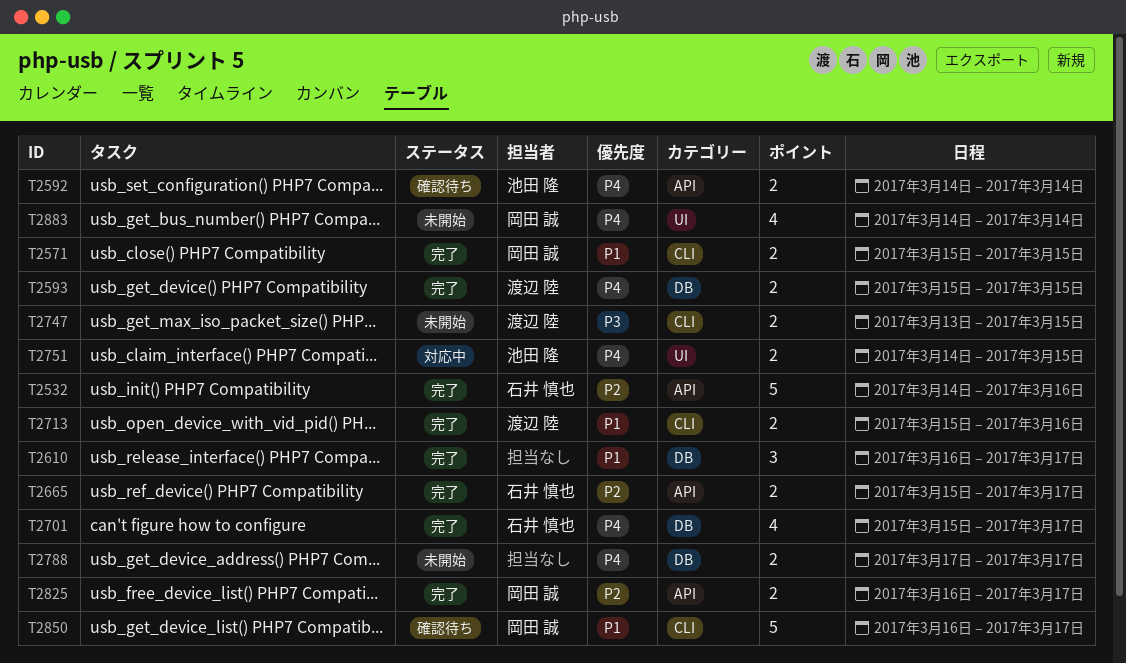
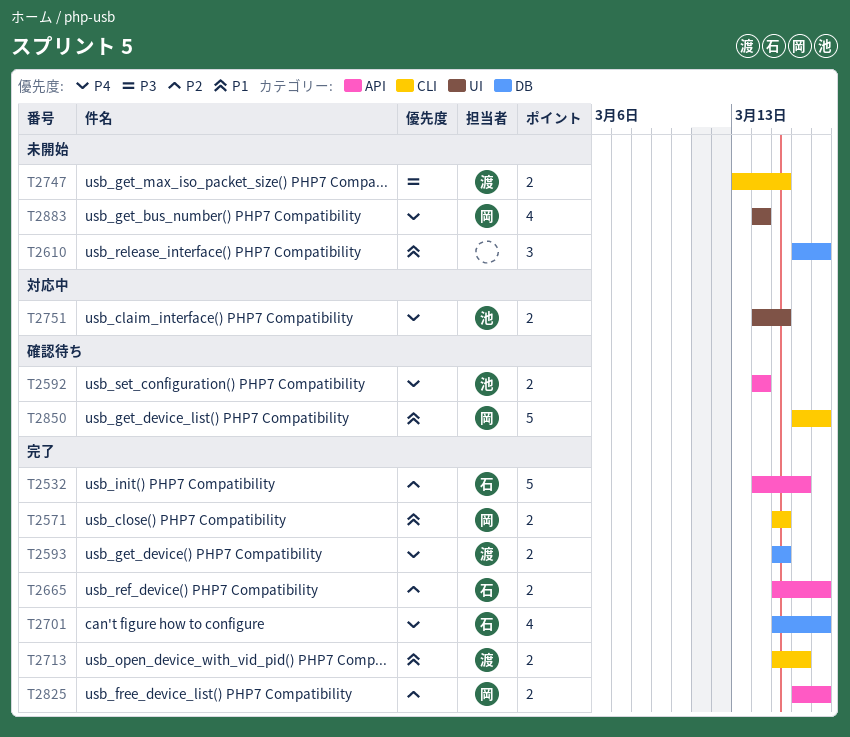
T2610, status: 完了 -> 未開始
T2788: present -> none

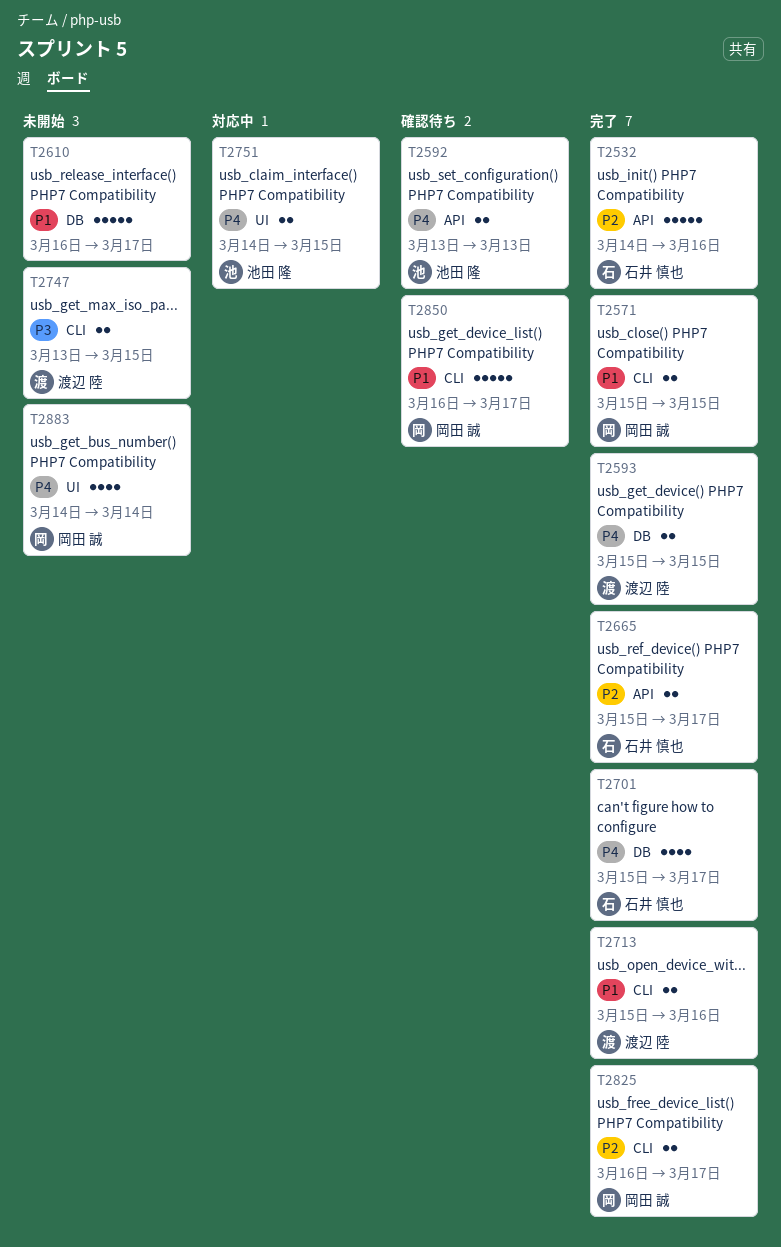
T2592, start: Mar 14 -> Mar 13
T2592, due: Mar 14 -> Mar 13
T2610, estimate: 3 -> 5
T2825, label: API -> CLI

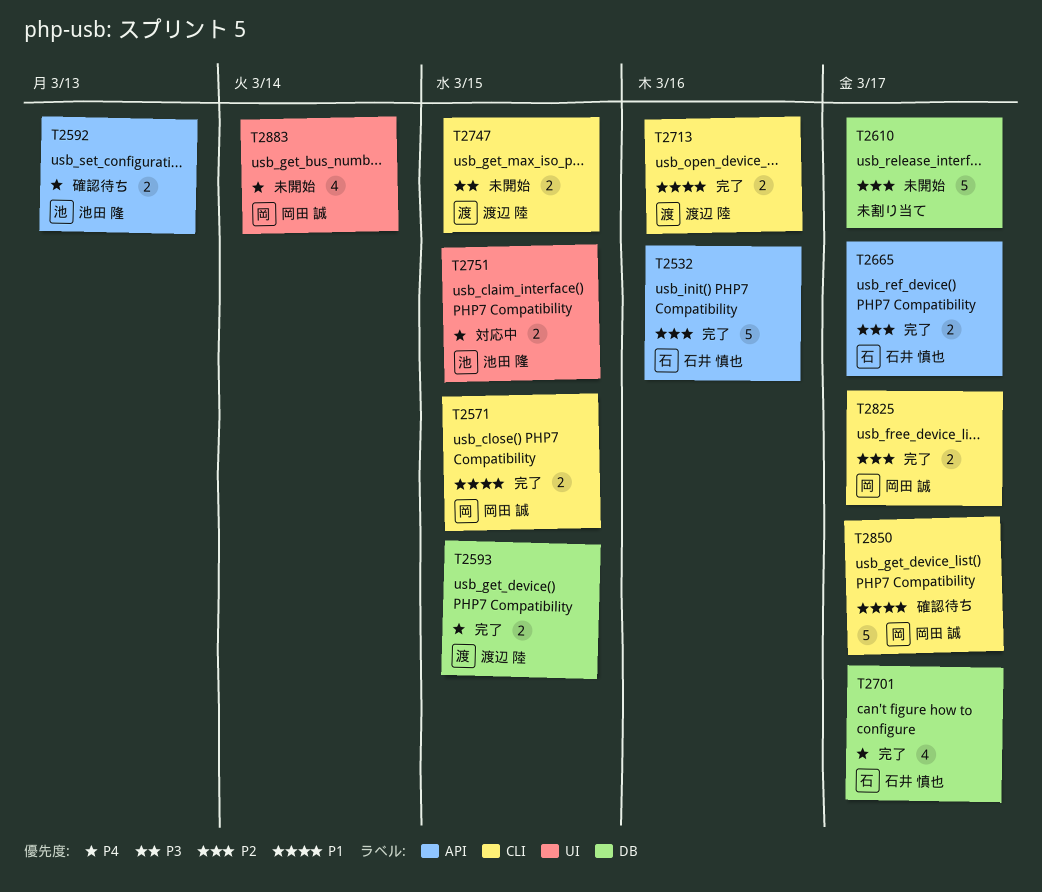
T2610, priority: P1 -> P2

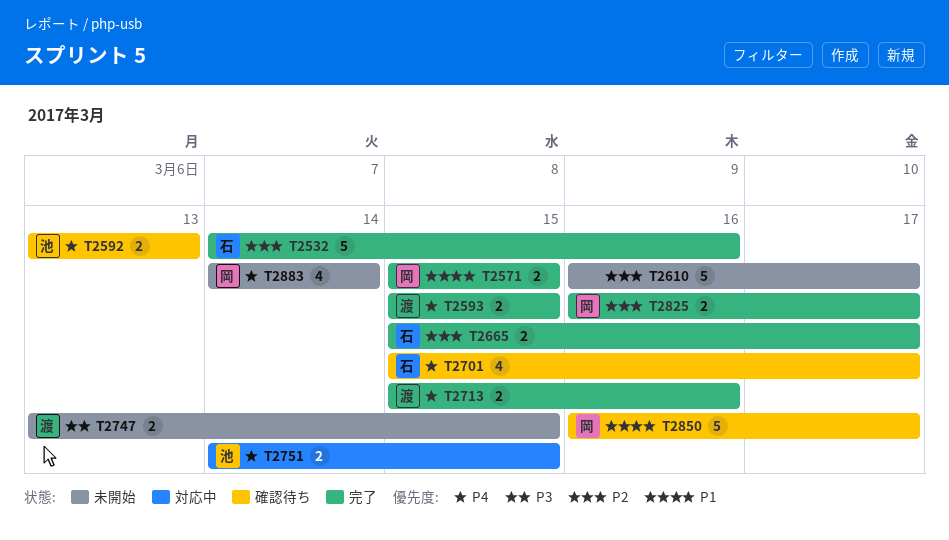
T2701, status: 完了 -> 確認待ち
T2713, priority: P1 -> P4

